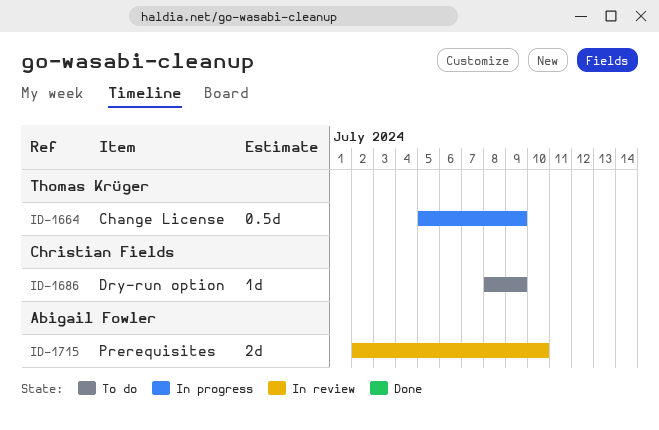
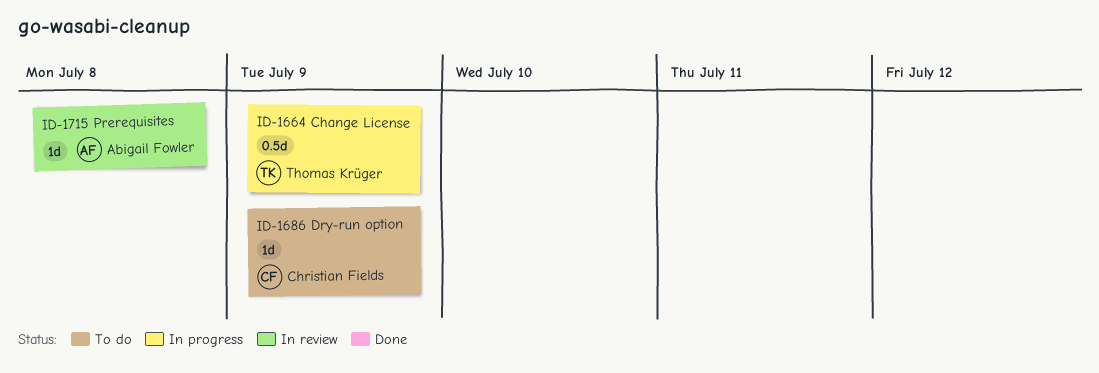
ID-1715, estimate: 2d -> 1d
ID-1715, due: Jul 10 -> Jul 8

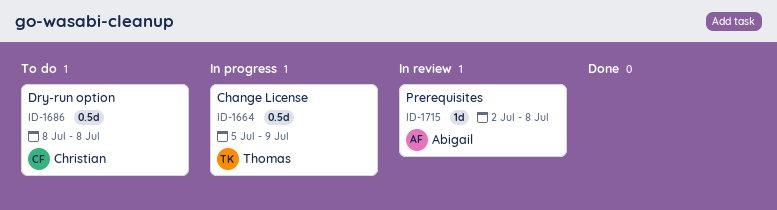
ID-1686, estimate: 1d -> 0.5d
ID-1686, due: Jul 9 -> Jul 8

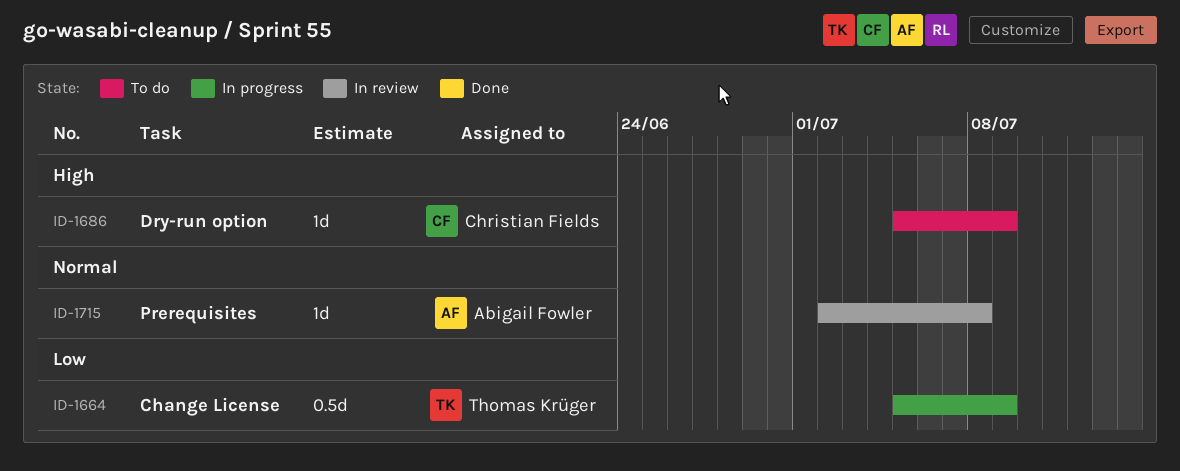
ID-1686, estimate: 0.5d -> 1d
ID-1686, start: Jul 8 -> Jul 5
ID-1686, due: Jul 8 -> Jul 9

